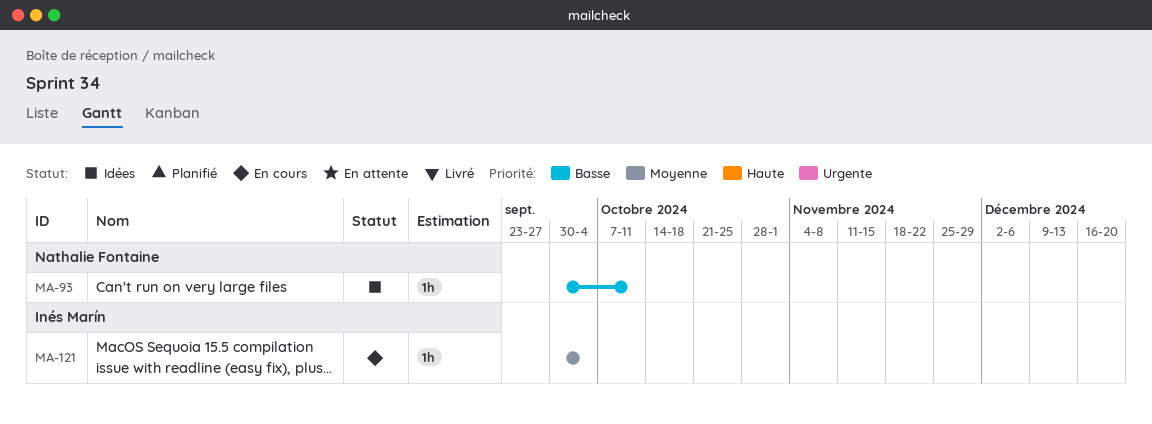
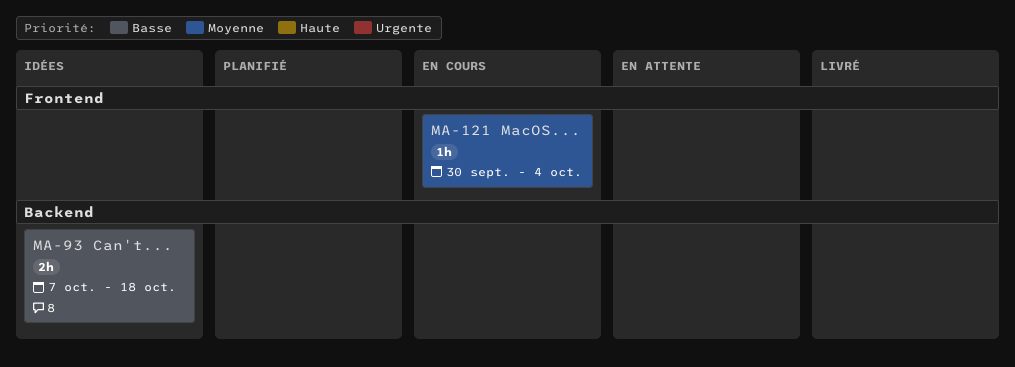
MA-93, estimate: 1h -> 2h
MA-93, start: Sep 30 -> Oct 7
MA-93, due: Oct 11 -> Oct 18

